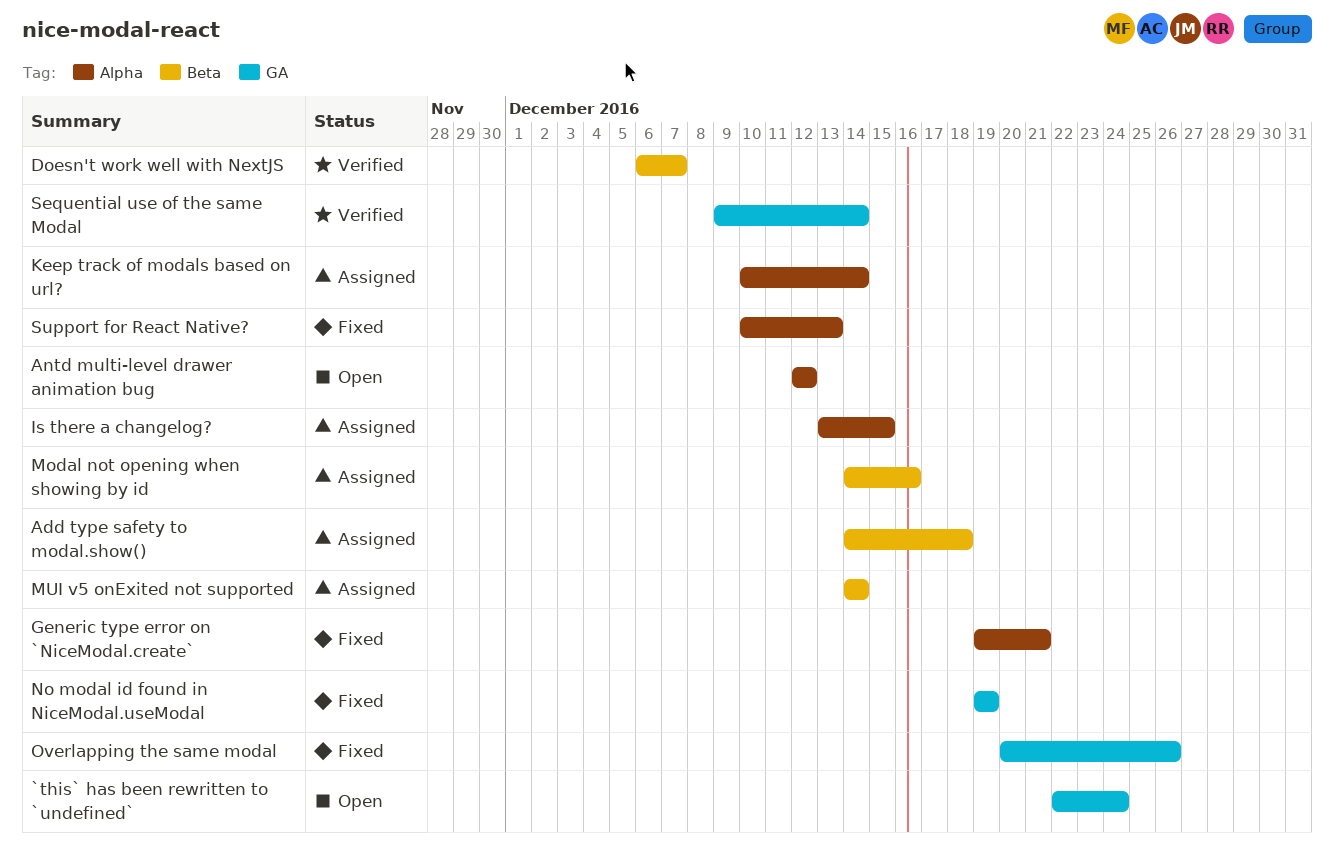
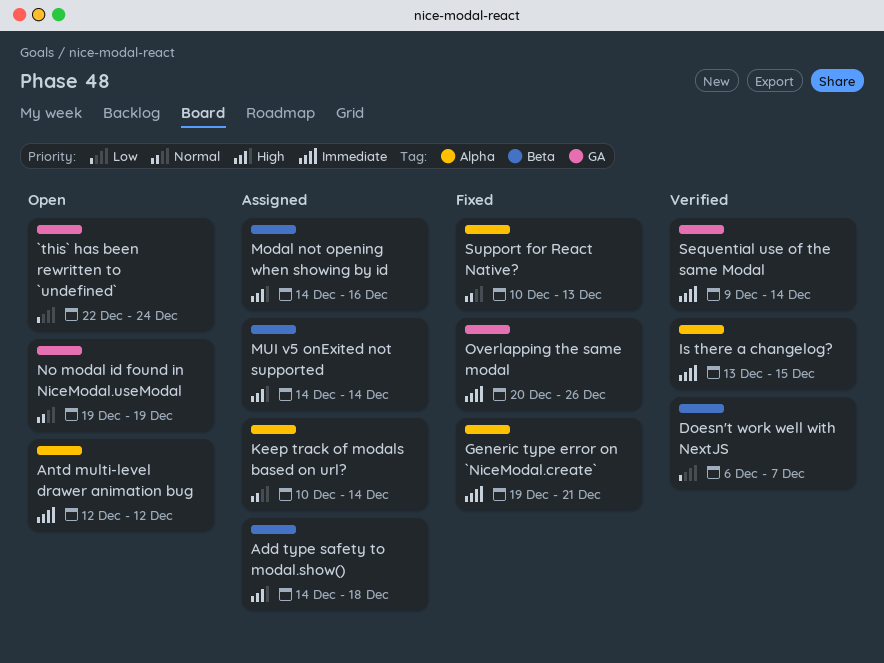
Is there a changelog?, status: Assigned -> Verified
No modal id found in NiceModal.useModal, status: Fixed -> Open

